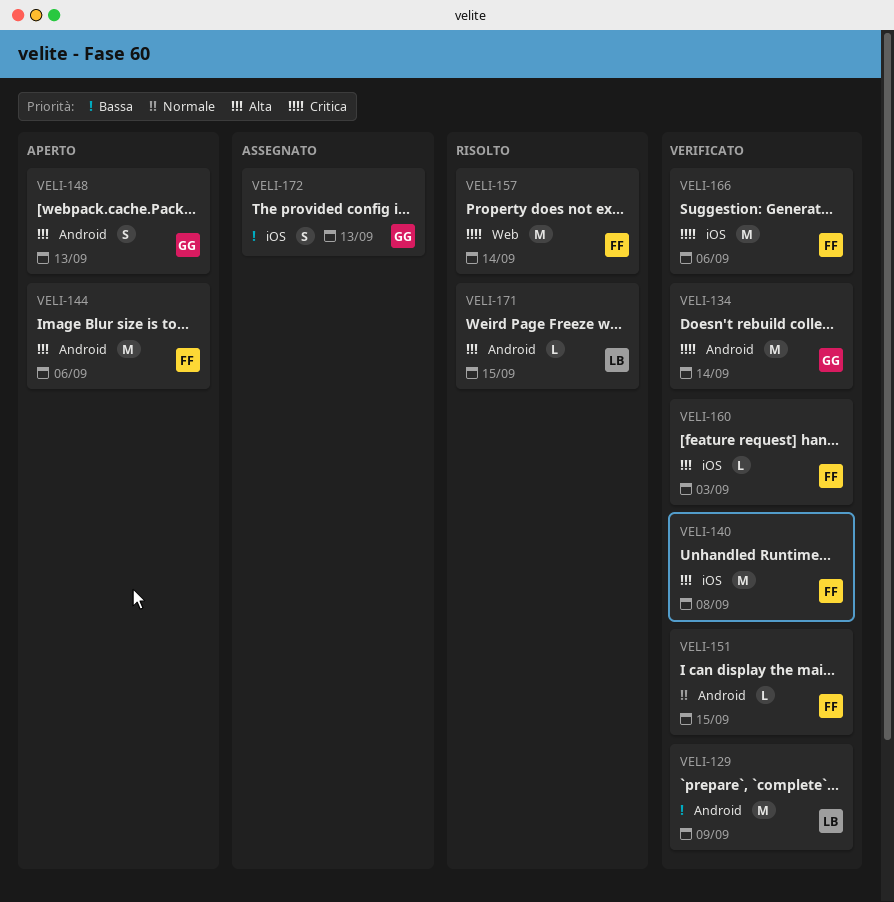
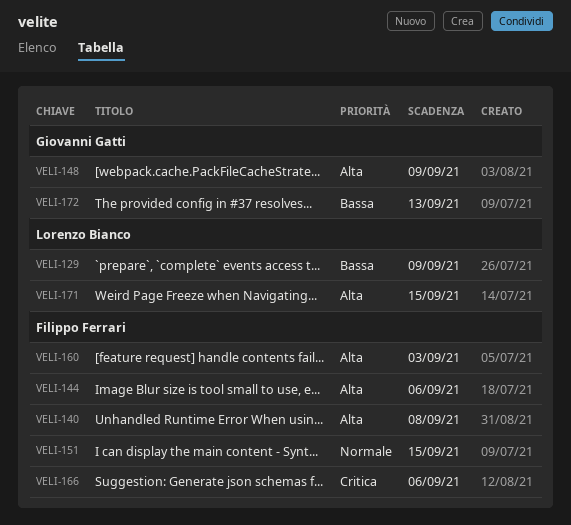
VELI-134: present -> none
VELI-148, due: Sep 13 -> Sep 9
VELI-157: present -> none

